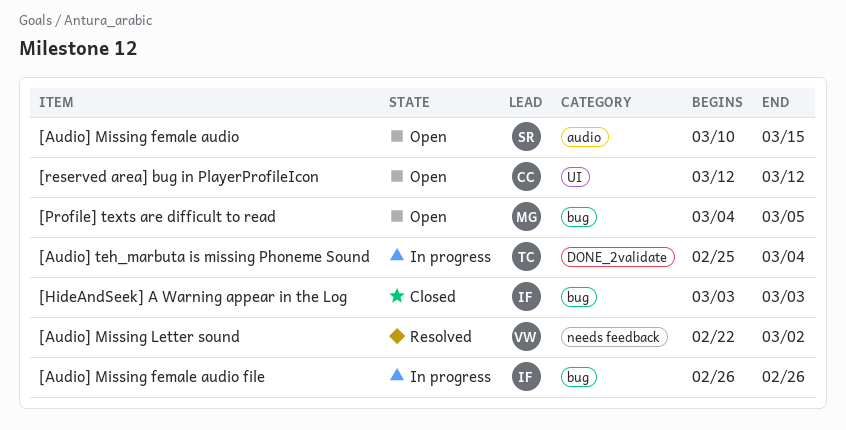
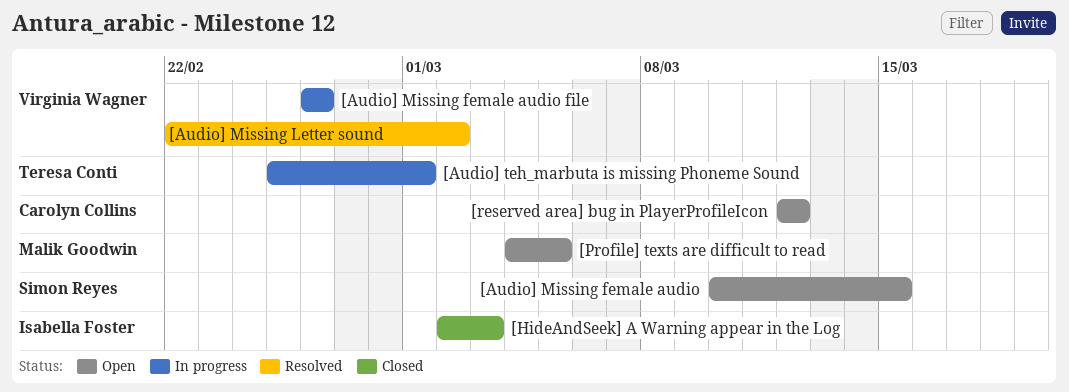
[Audio] Missing female audio file, owner: Isabella Foster -> Virginia Wagner
[Audio] teh_marbuta is missing Phoneme Sound, due: Mar 4 -> Mar 1
[HideAndSeek] A Warning appear in the Log, start: Mar 3 -> Mar 2

